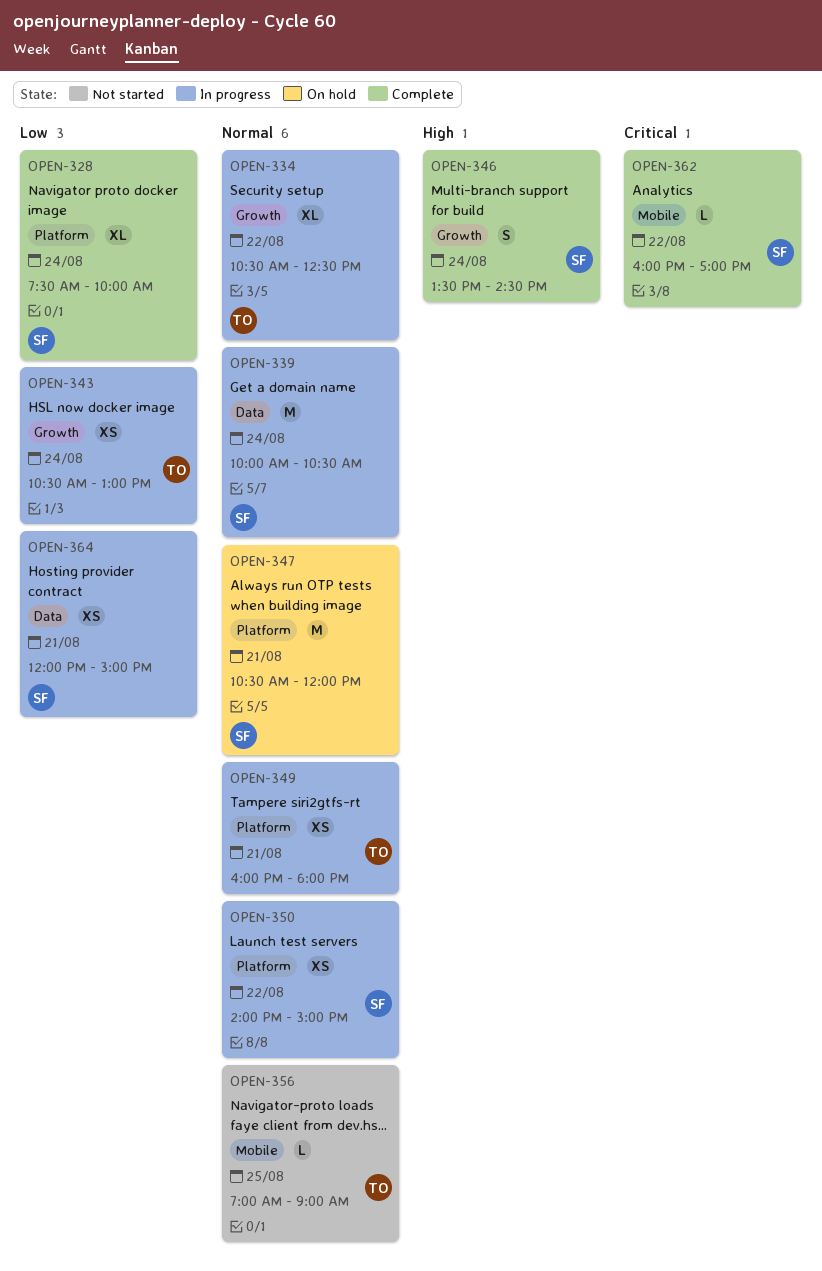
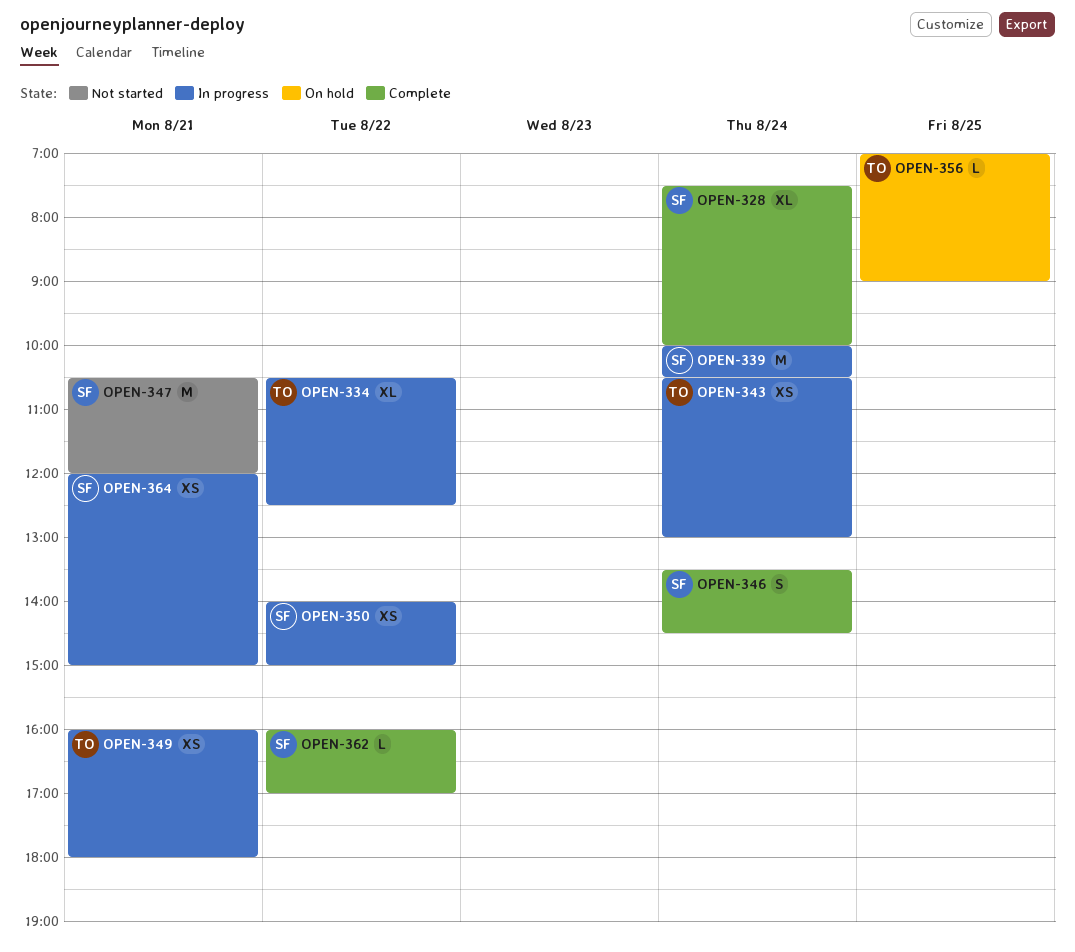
OPEN-347, status: On hold -> Not started
OPEN-356, status: Not started -> On hold

